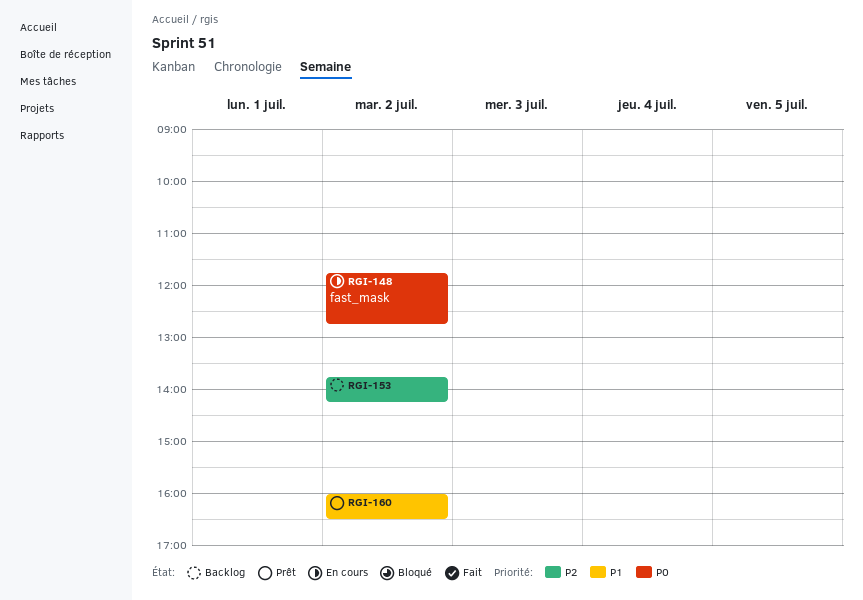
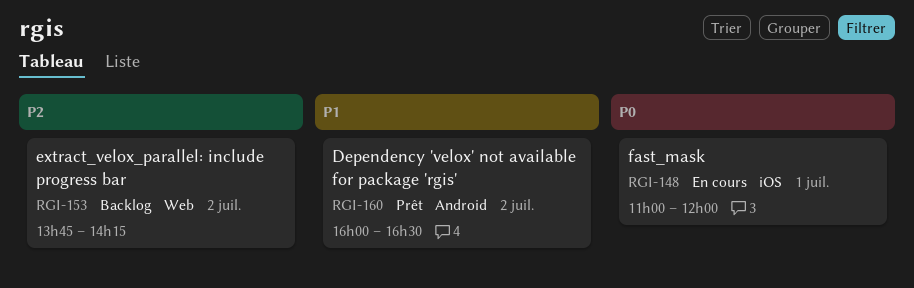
RGI-148, day: Jul 2 -> Jul 1
RGI-148, begins: 11:45 -> 11:00
RGI-148, ends: 12:45 -> 12:00

